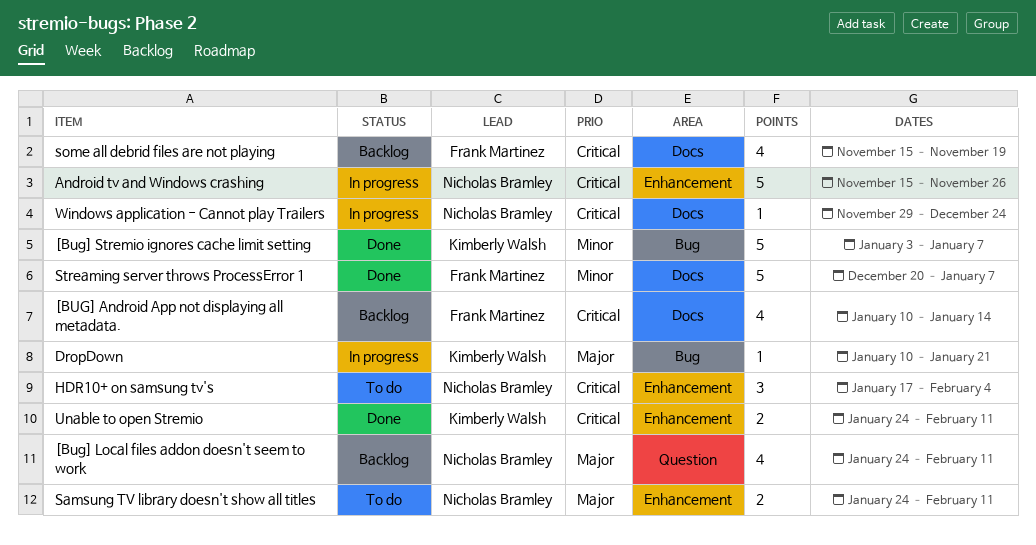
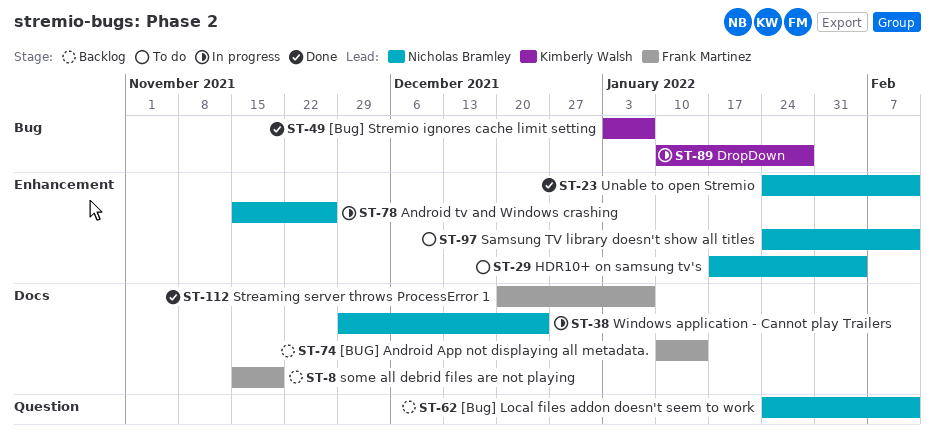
DropDown, due: Jan 21 -> Jan 28
Unable to open Stremio, owner: Kimberly Walsh -> Nicholas Bramley

